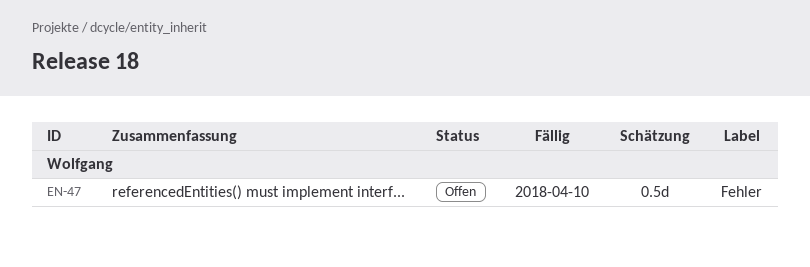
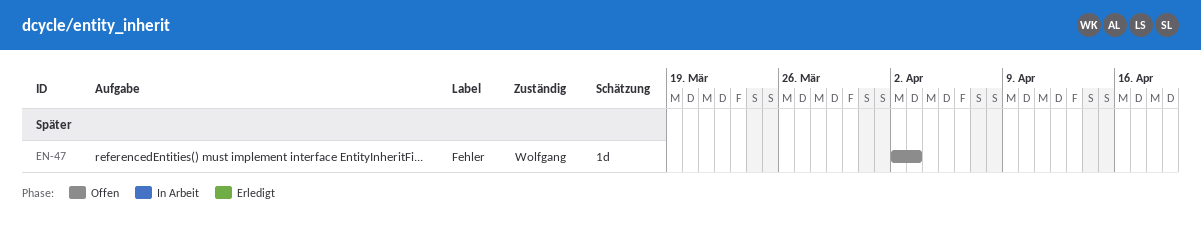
EN-47, estimate: 0.5d -> 1d
EN-47, due: Apr 10 -> Apr 3

